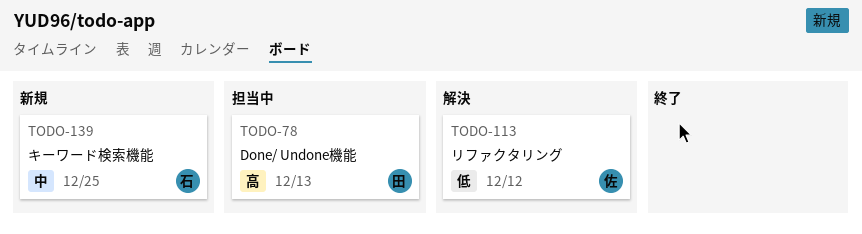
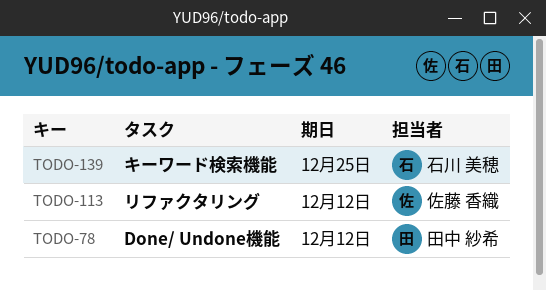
TODO-78, due: Dec 13 -> Dec 12

